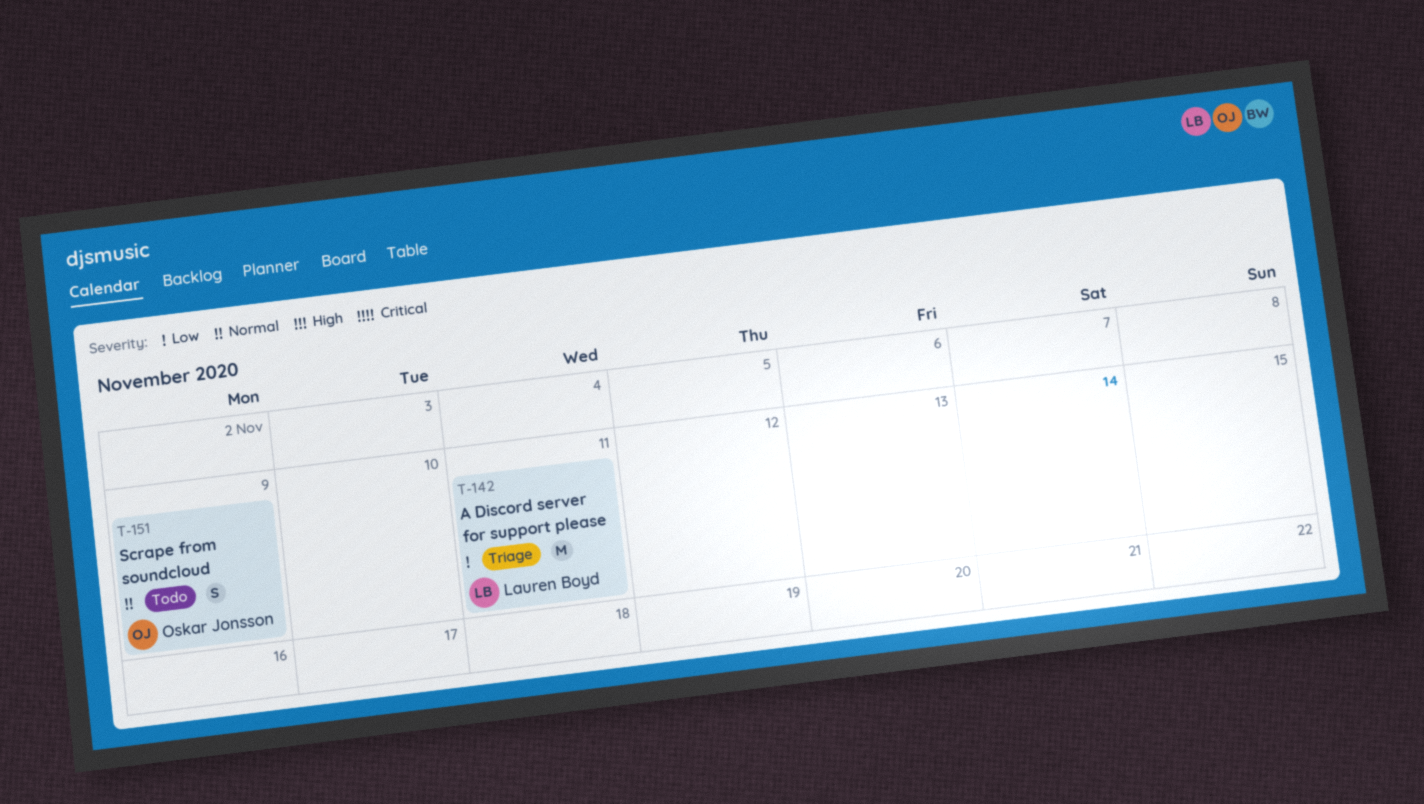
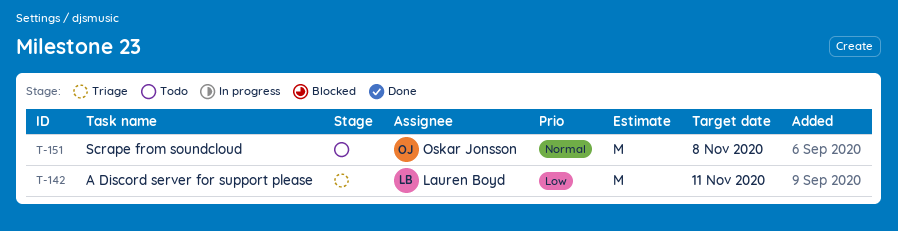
T-151, estimate: S -> M
T-151, due: Nov 9 -> Nov 8

